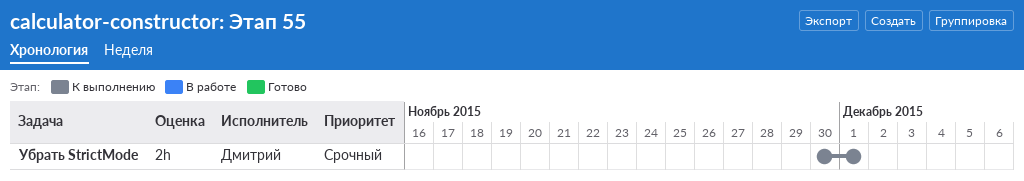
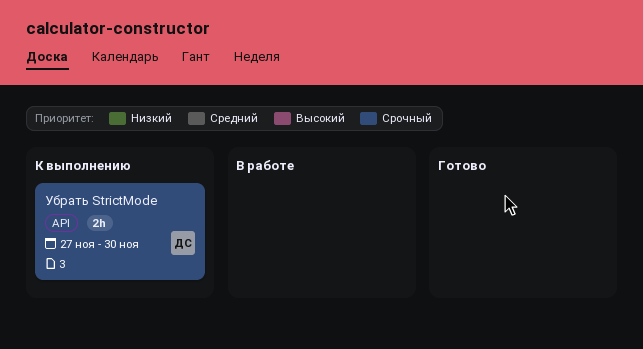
Убрать StrictMode, start: Nov 30 -> Nov 27
Убрать StrictMode, due: Dec 1 -> Nov 30

